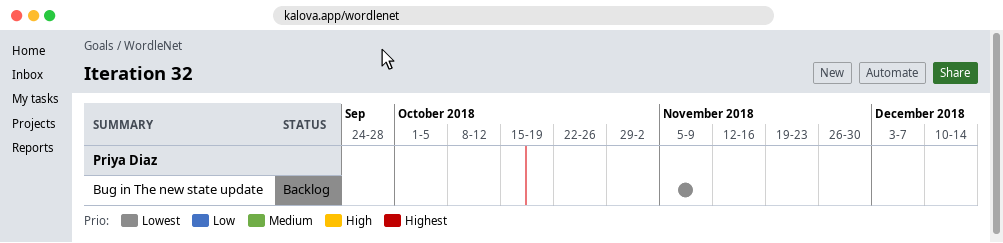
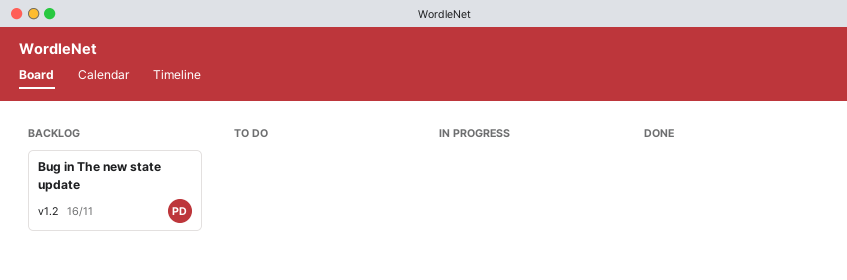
Bug in The new state update, due: Nov 9 -> Nov 16

